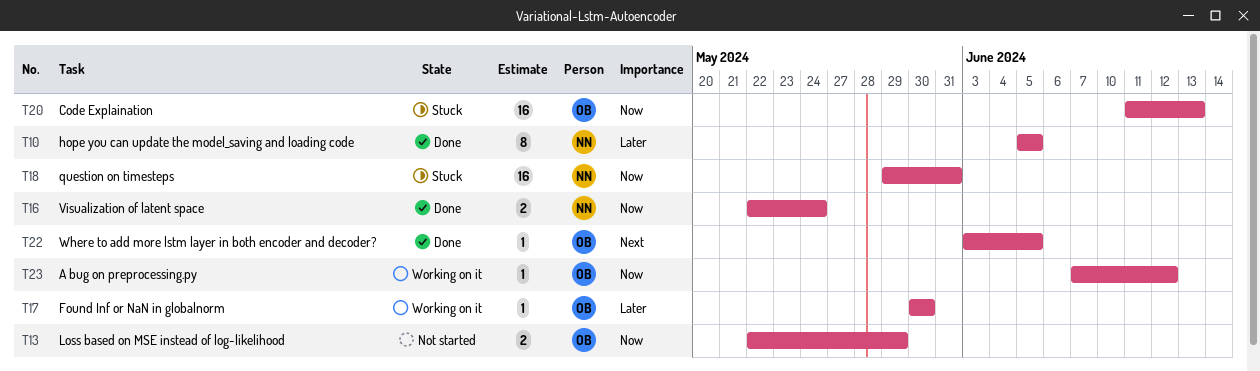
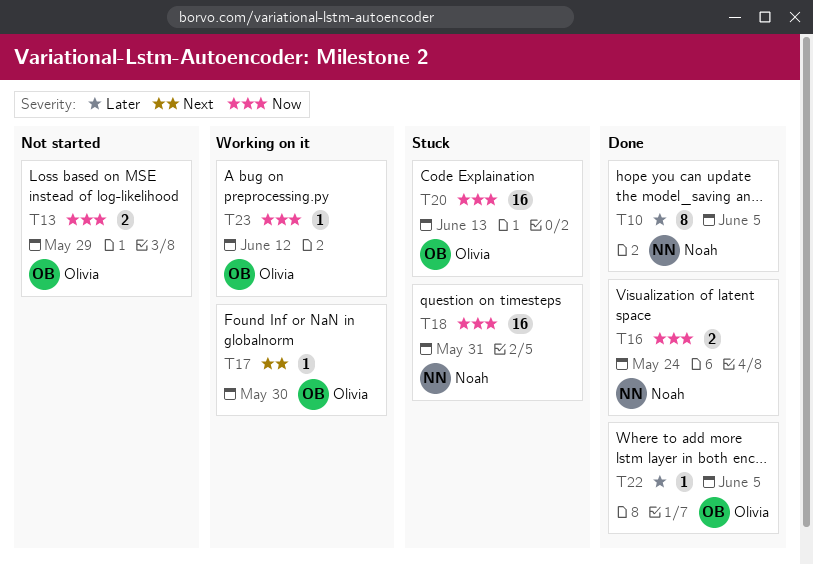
T17, priority: Later -> Next
T22, priority: Next -> Later

